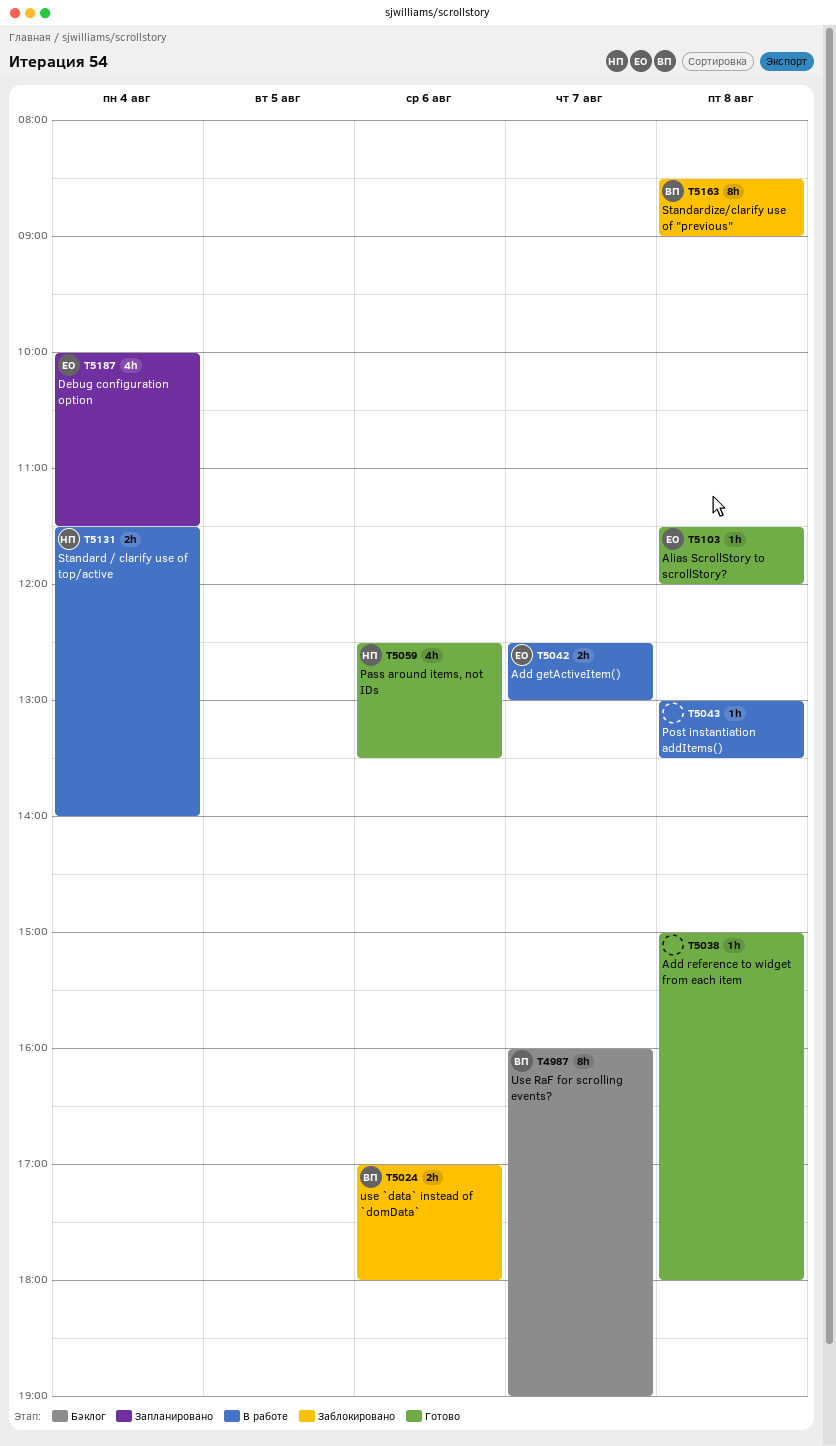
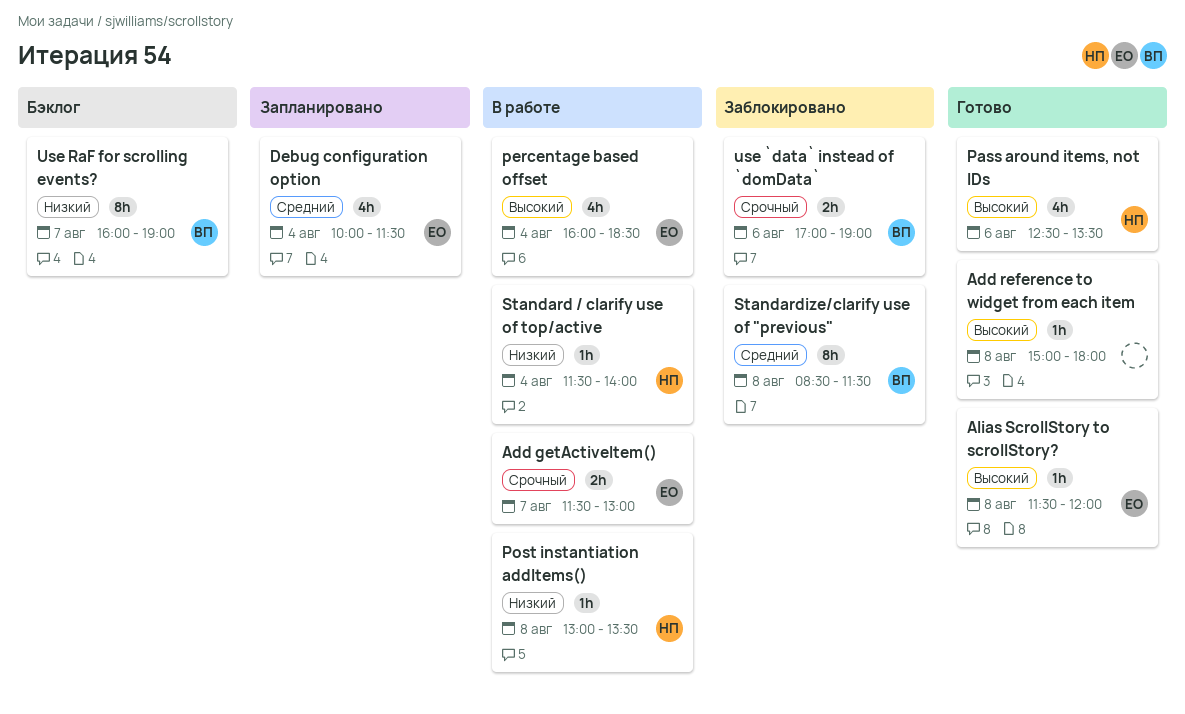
Add getActiveItem(), begins: 12:30 -> 11:30
percentage based offset: none -> present
Post instantiation addItems(), owner: none -> НП
Standard / clarify use of top/active, estimate: 2h -> 1h
Standardize/clarify use of "previous", ends: 09:00 -> 11:30
use `data` instead of `domData`, ends: 18:00 -> 19:00

